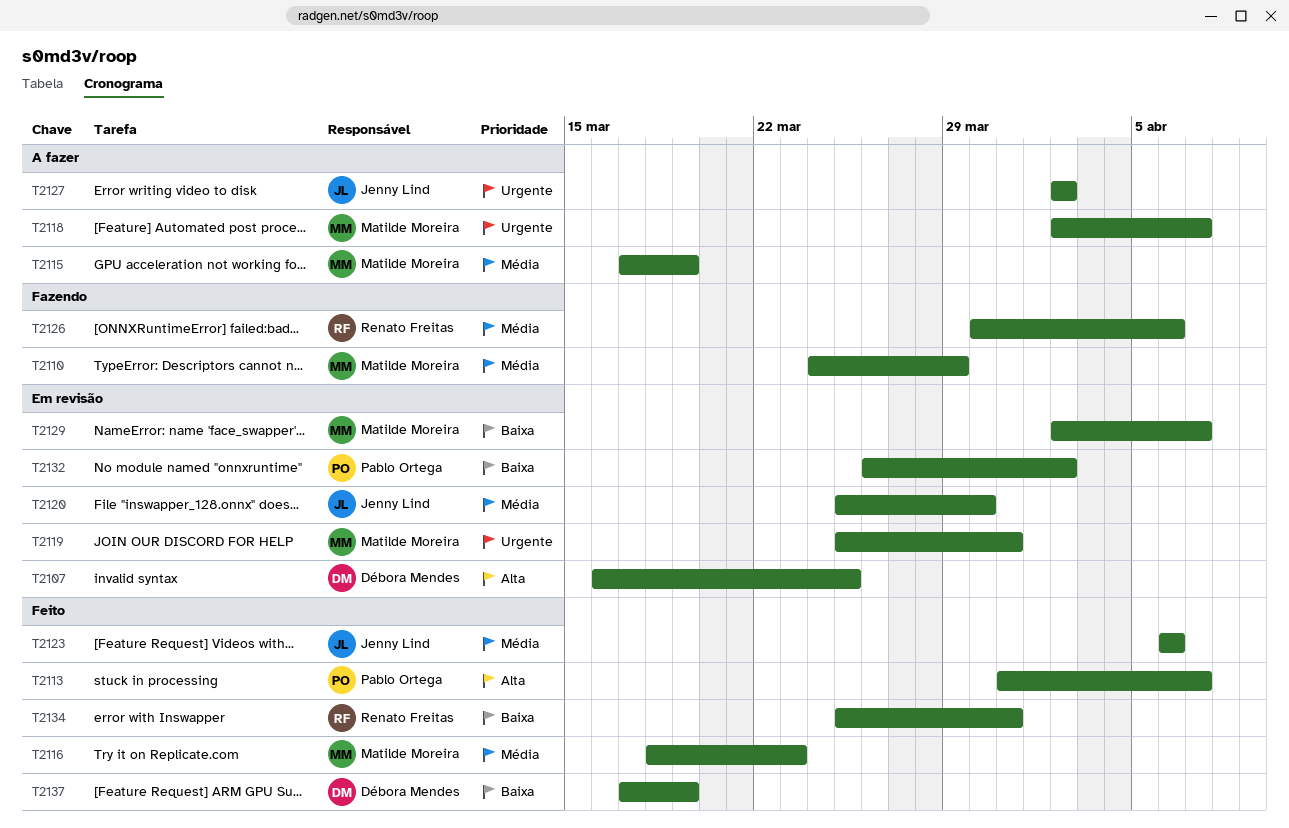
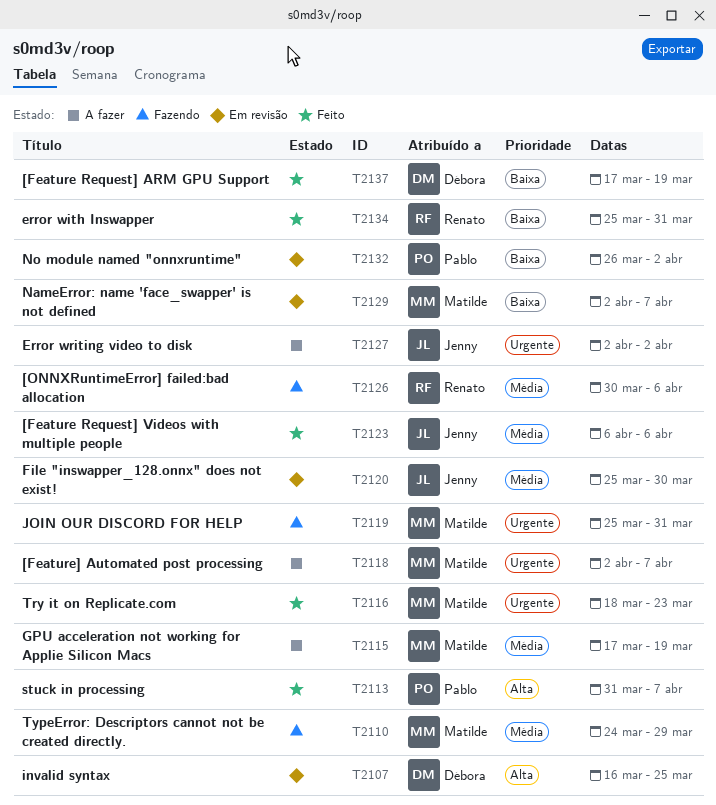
T2116, priority: Média -> Urgente
T2119, status: Em revisão -> Fazendo

